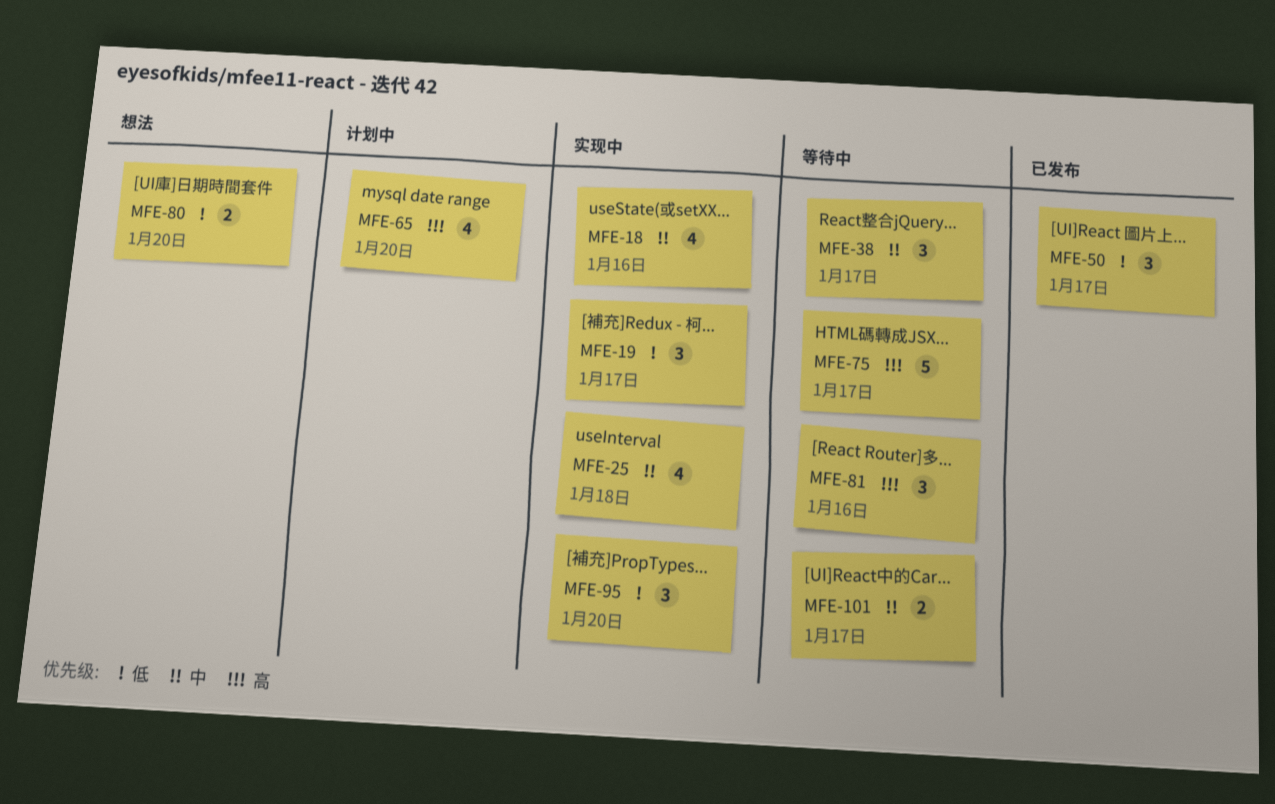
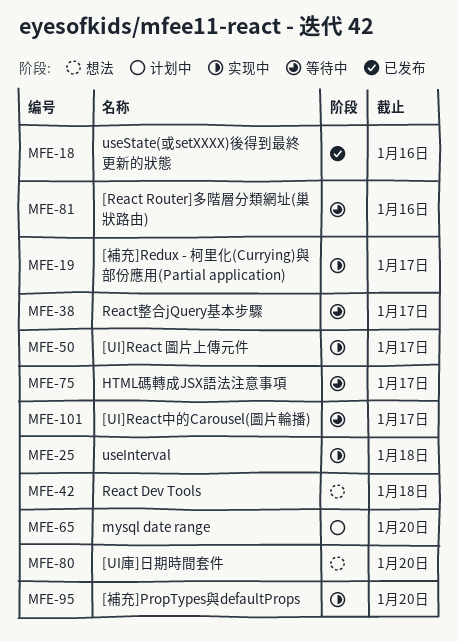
MFE-18, status: 实现中 -> 已发布
MFE-42: none -> present
MFE-50, status: 已发布 -> 实现中

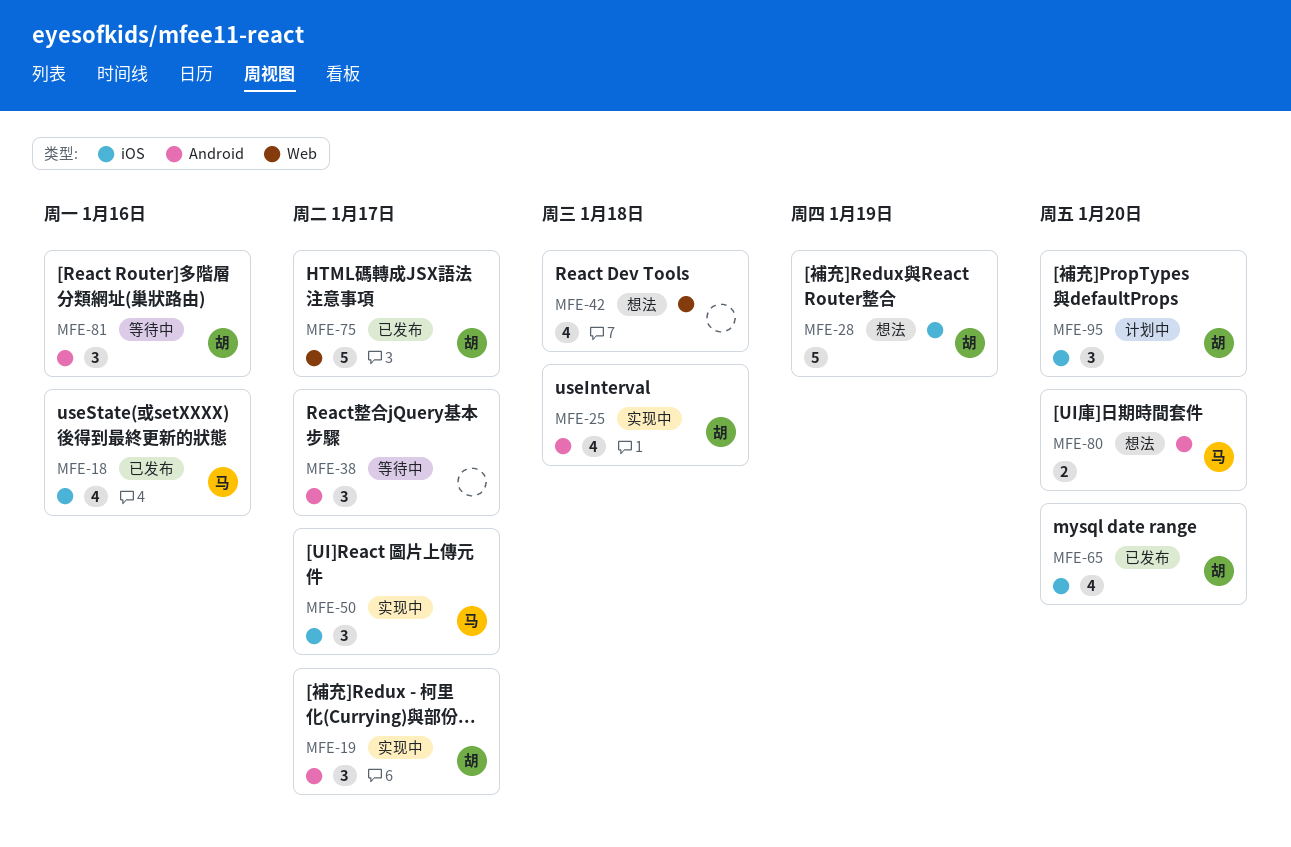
MFE-28: none -> present
MFE-65, status: 计划中 -> 已发布
MFE-75, status: 等待中 -> 已发布
MFE-95, status: 实现中 -> 计划中
MFE-101: present -> none

